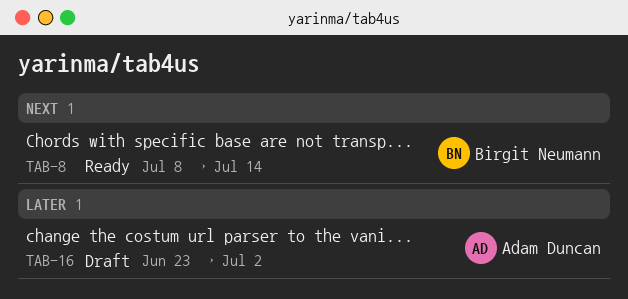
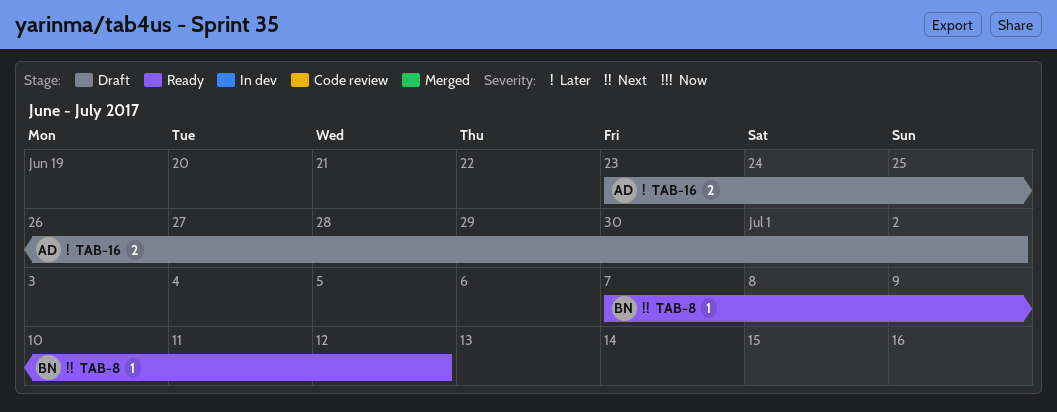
TAB-8, start: Jul 8 -> Jul 7
TAB-8, due: Jul 14 -> Jul 12

